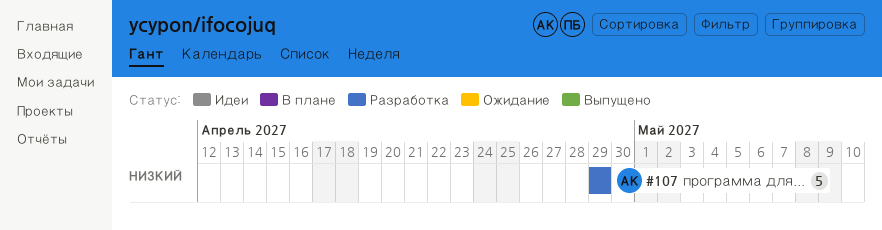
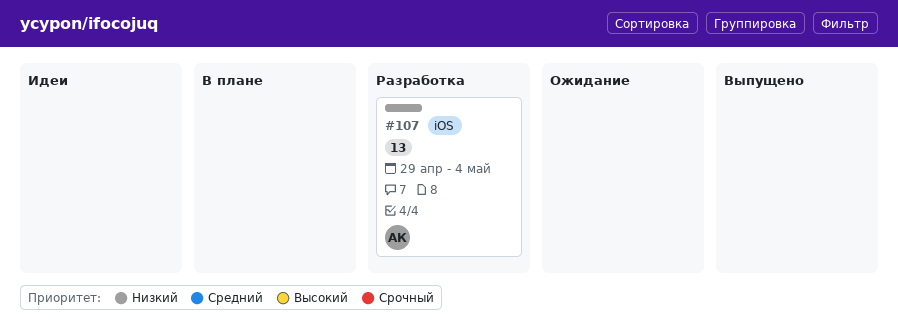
#107, estimate: 5 -> 13
#107, due: Apr 29 -> May 4

